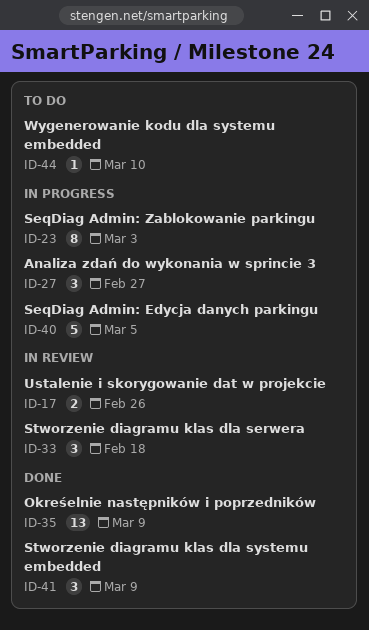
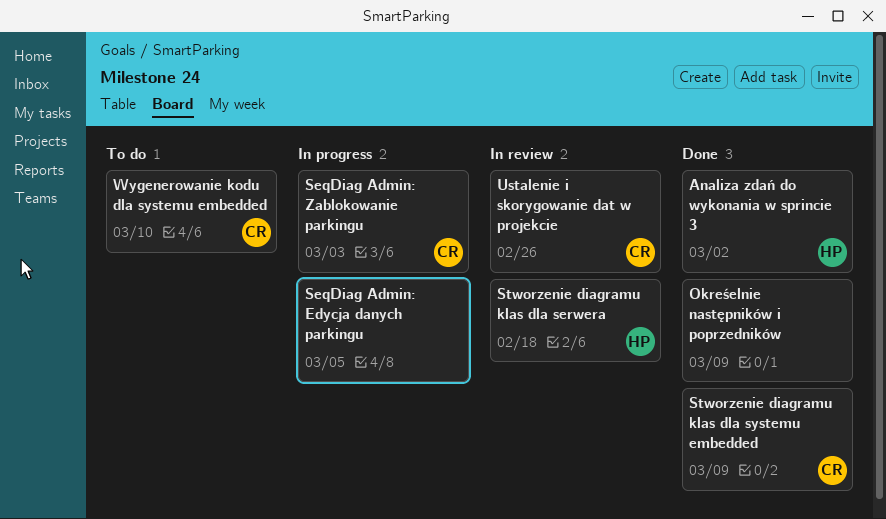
Analiza zdań do wykonania w sprincie 3, status: In progress -> Done
Analiza zdań do wykonania w sprincie 3, due: Feb 27 -> Mar 2

